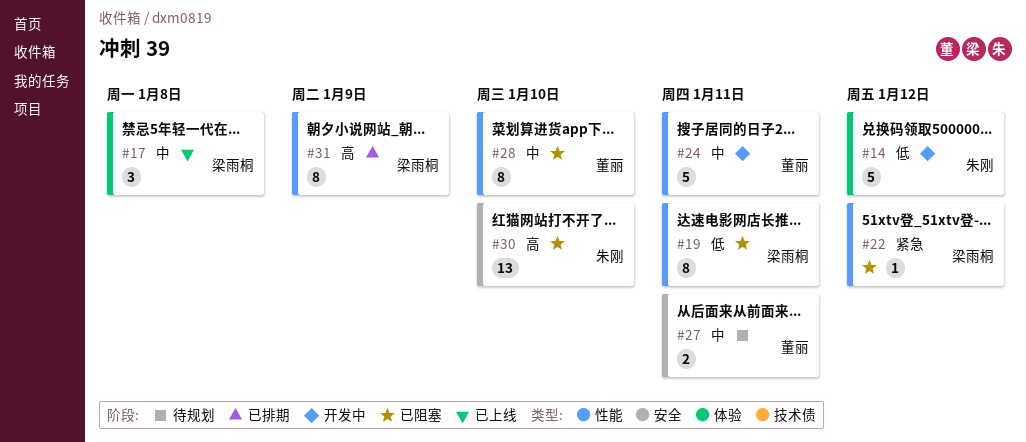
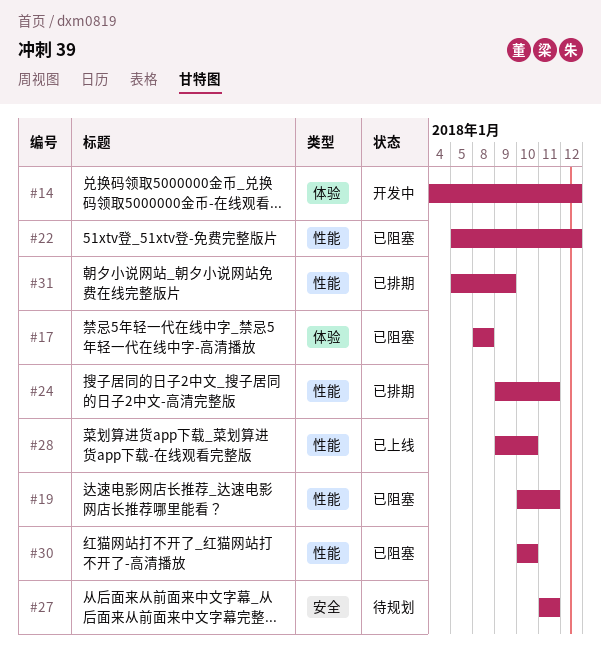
#17, status: 已上线 -> 已阻塞
#24, status: 开发中 -> 已排期
#28, status: 已阻塞 -> 已上线
#30, label: 安全 -> 性能

